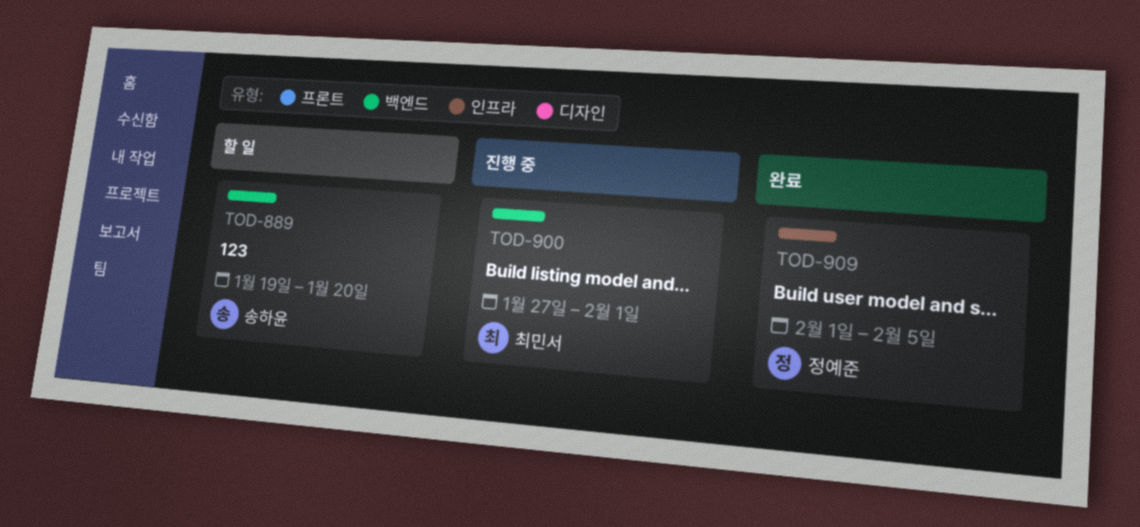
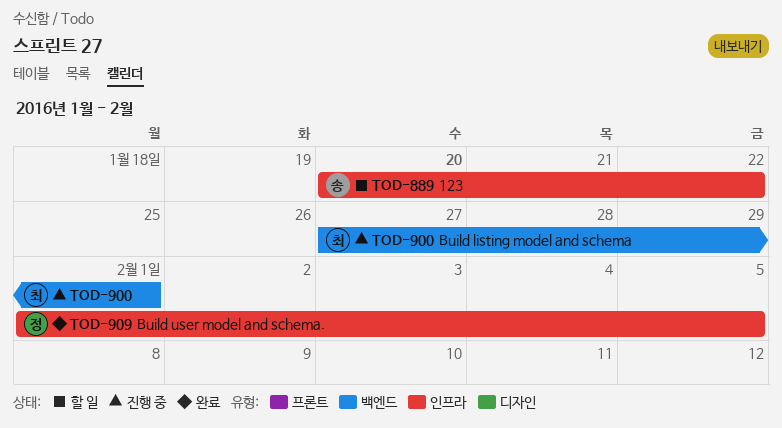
TOD-889, label: 백엔드 -> 인프라
TOD-889, start: Jan 19 -> Jan 20
TOD-889, due: Jan 20 -> Jan 22

